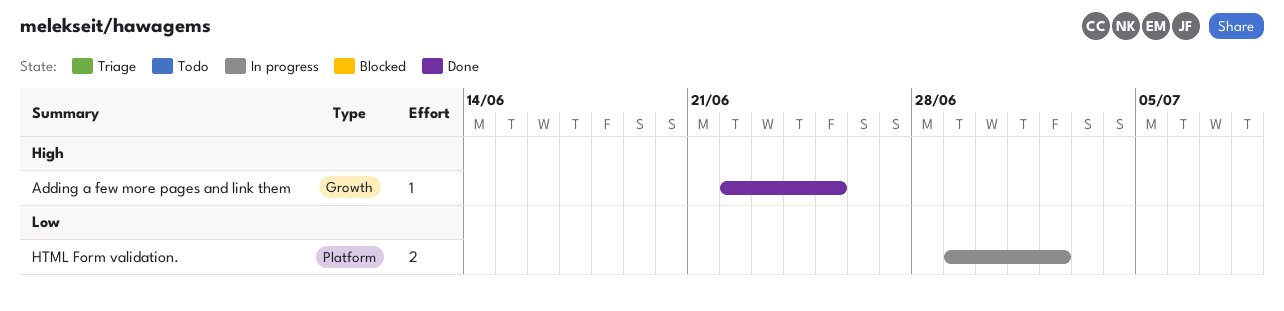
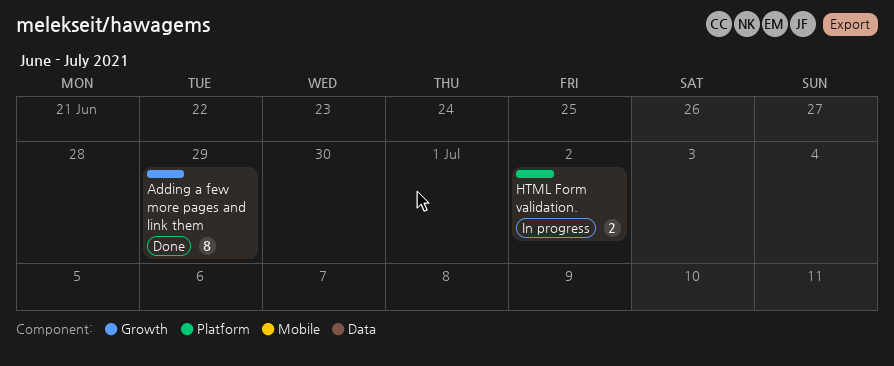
Adding a few more pages and link them, estimate: 1 -> 8
Adding a few more pages and link them, due: Jun 25 -> Jun 29

